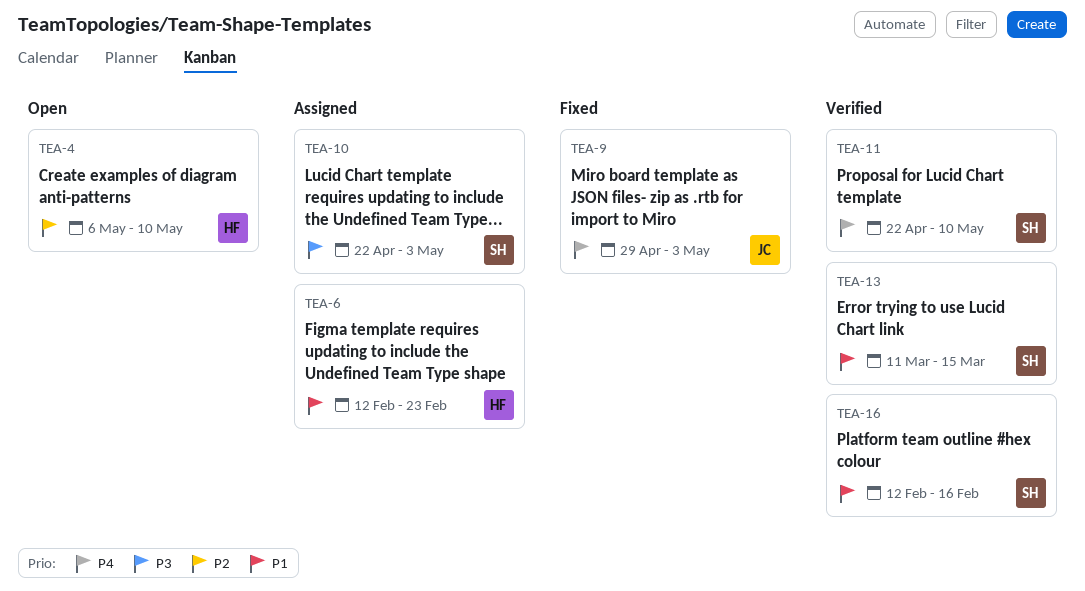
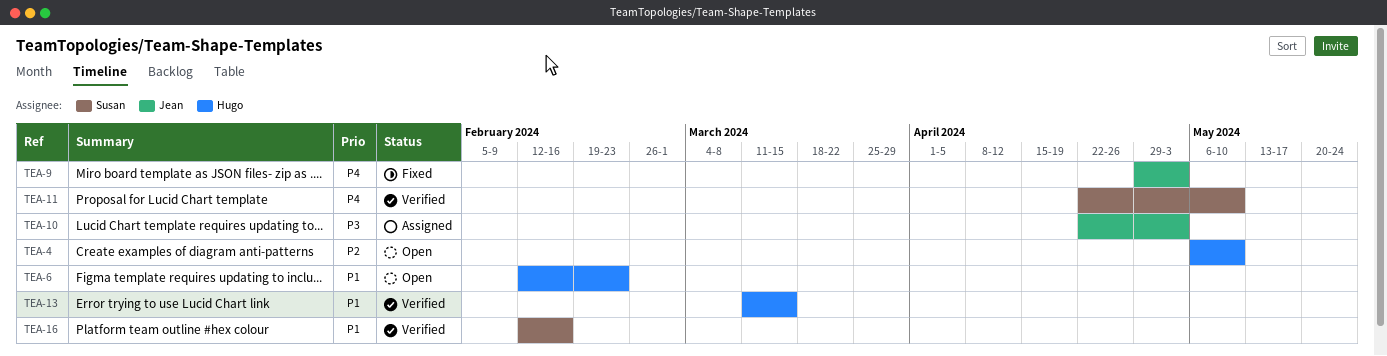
TEA-6, status: Assigned -> Open
TEA-10, owner: Susan -> Jean
TEA-13, owner: Susan -> Hugo

